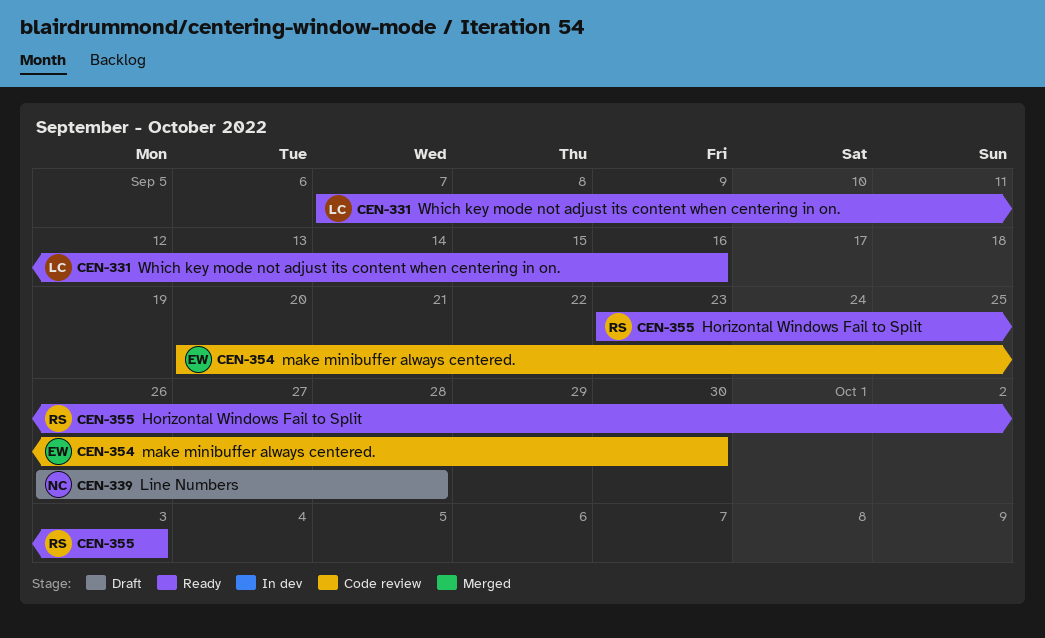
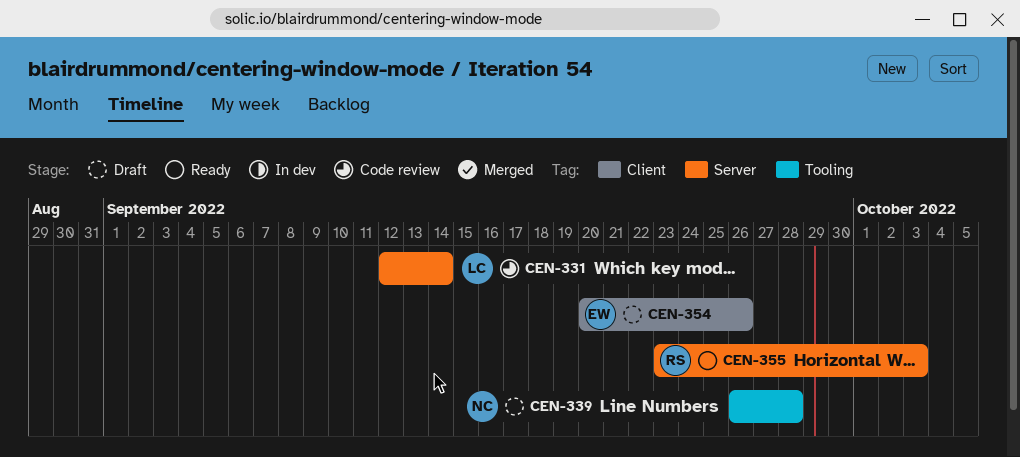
CEN-331, status: Ready -> Code review
CEN-331, start: Sep 7 -> Sep 12
CEN-331, due: Sep 16 -> Sep 14
CEN-354, status: Code review -> Draft
CEN-354, due: Sep 30 -> Sep 26

